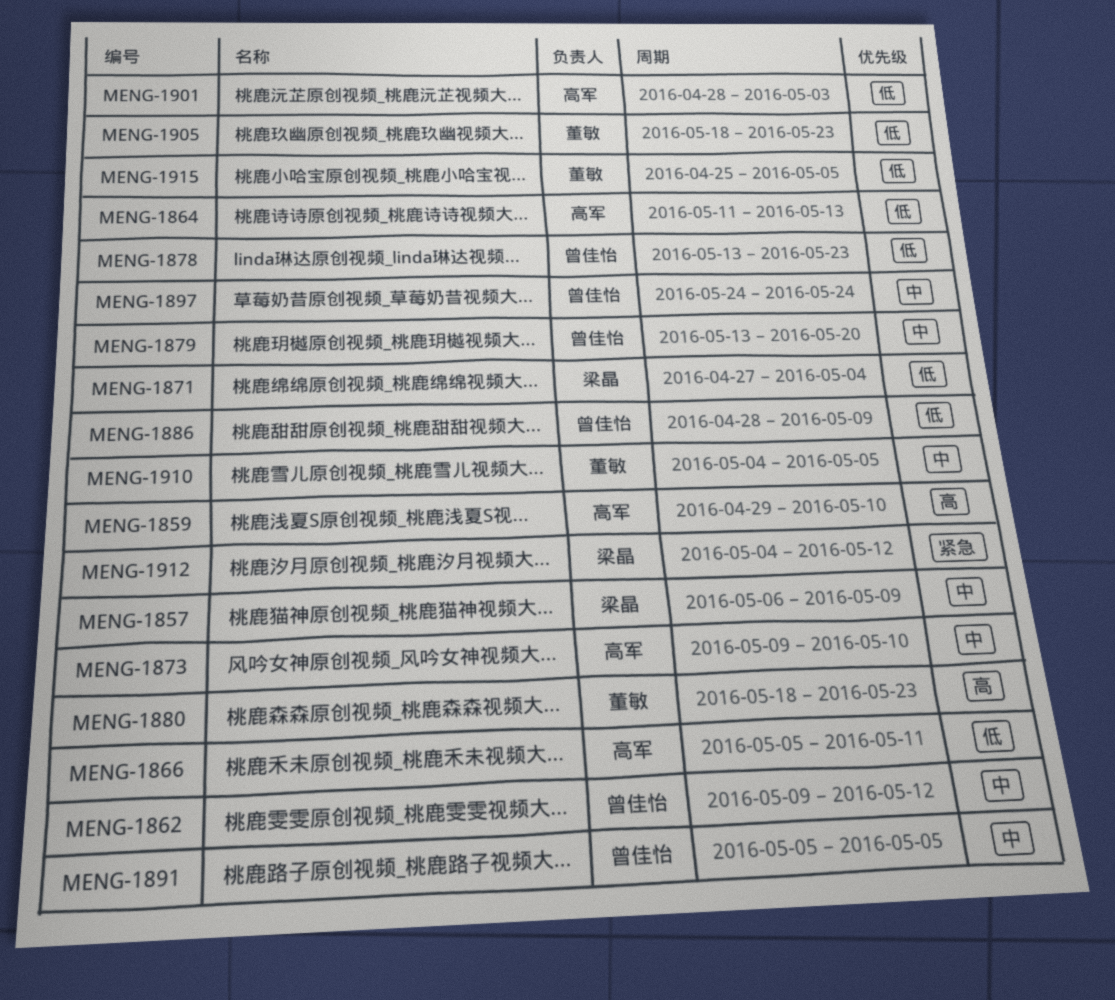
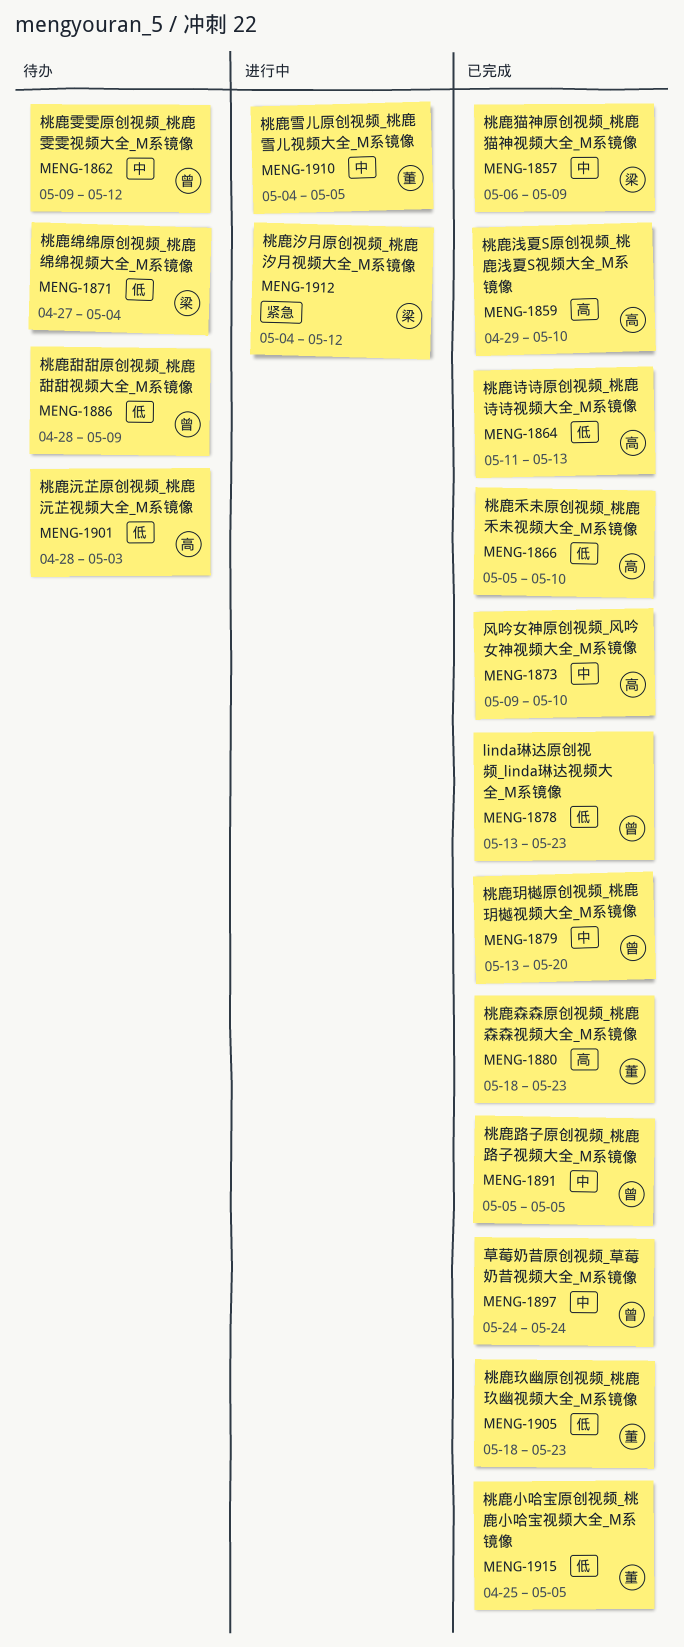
MENG-1866, due: May 11 -> May 10

